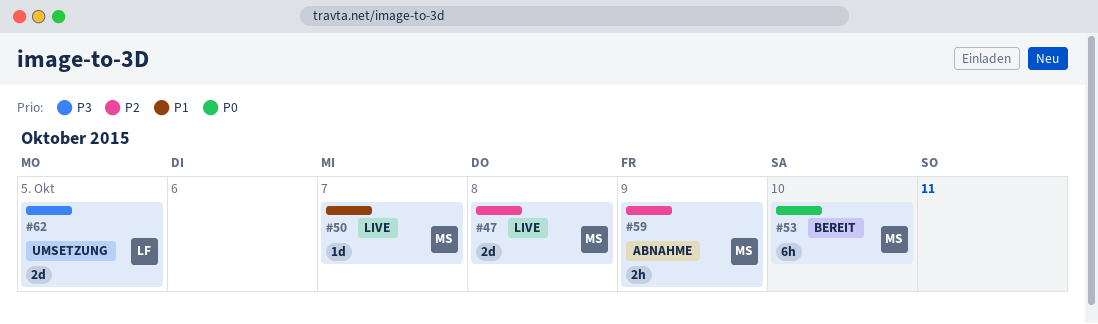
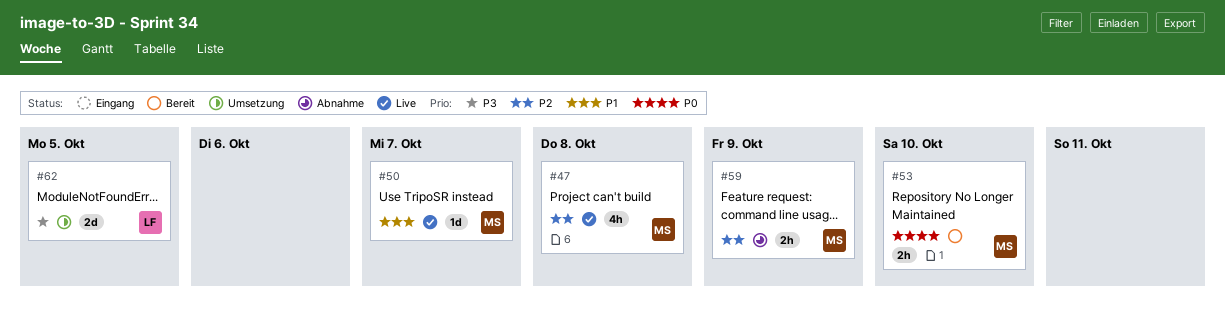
#47, estimate: 2d -> 4h
#53, estimate: 6h -> 2h

